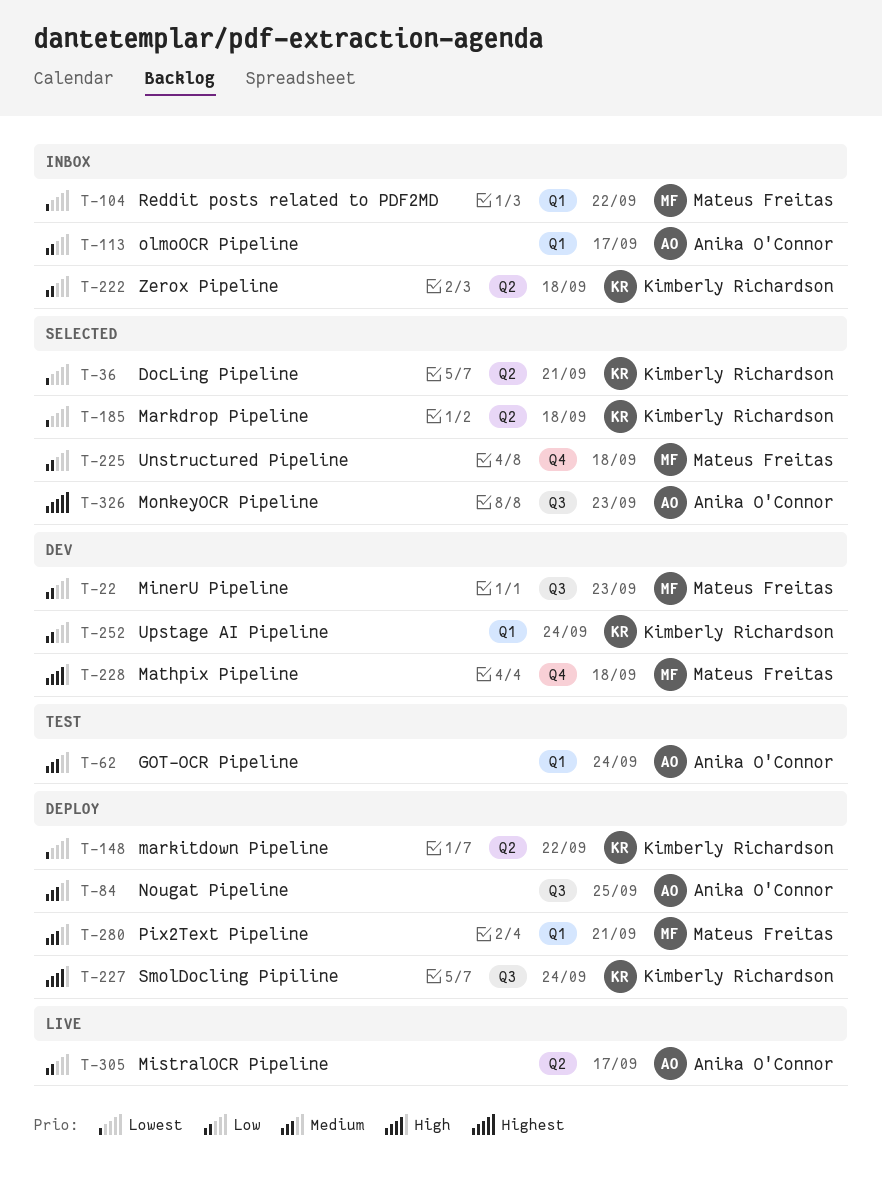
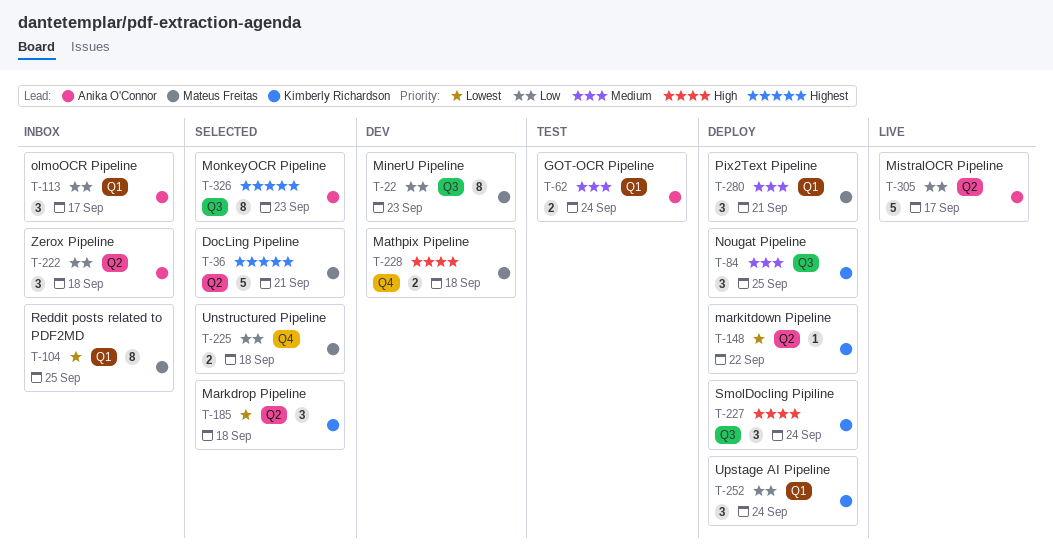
T-36, owner: Kimberly Richardson -> Mateus Freitas
T-36, priority: Lowest -> Highest
T-84, owner: Anika O'Connor -> Kimberly Richardson
T-104, due: Sep 22 -> Sep 25
T-222, owner: Kimberly Richardson -> Anika O'Connor
T-252, status: Dev -> Deploy

